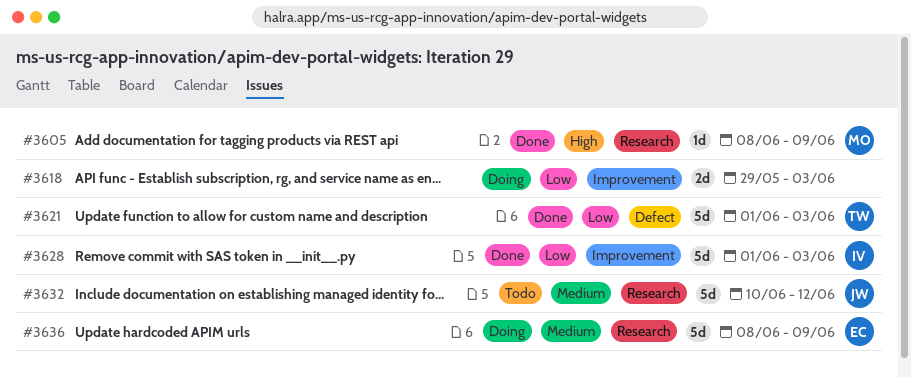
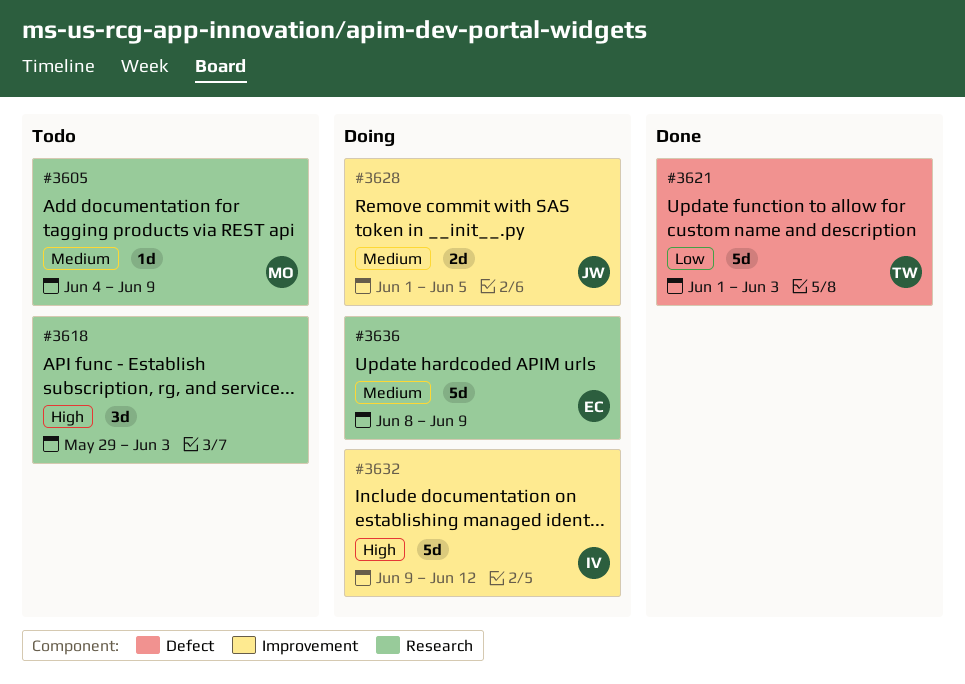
#3605, status: Done -> Todo
#3605, priority: High -> Medium
#3605, start: Jun 8 -> Jun 4
#3618, status: Doing -> Todo
#3618, priority: Low -> High
#3618, label: Improvement -> Research
#3618, estimate: 2d -> 3d
#3628, status: Done -> Doing
#3628, owner: IV -> JW
#3628, priority: Low -> Medium
#3628, estimate: 5d -> 2d
#3628, due: Jun 3 -> Jun 5
#3632, status: Todo -> Doing
#3632, owner: JW -> IV
#3632, priority: Medium -> High
#3632, label: Research -> Improvement
#3632, start: Jun 10 -> Jun 9

